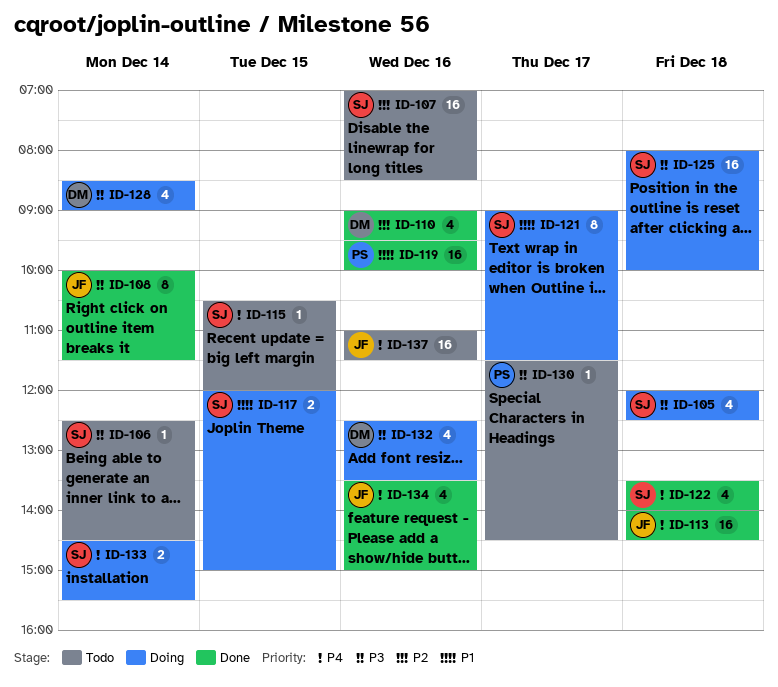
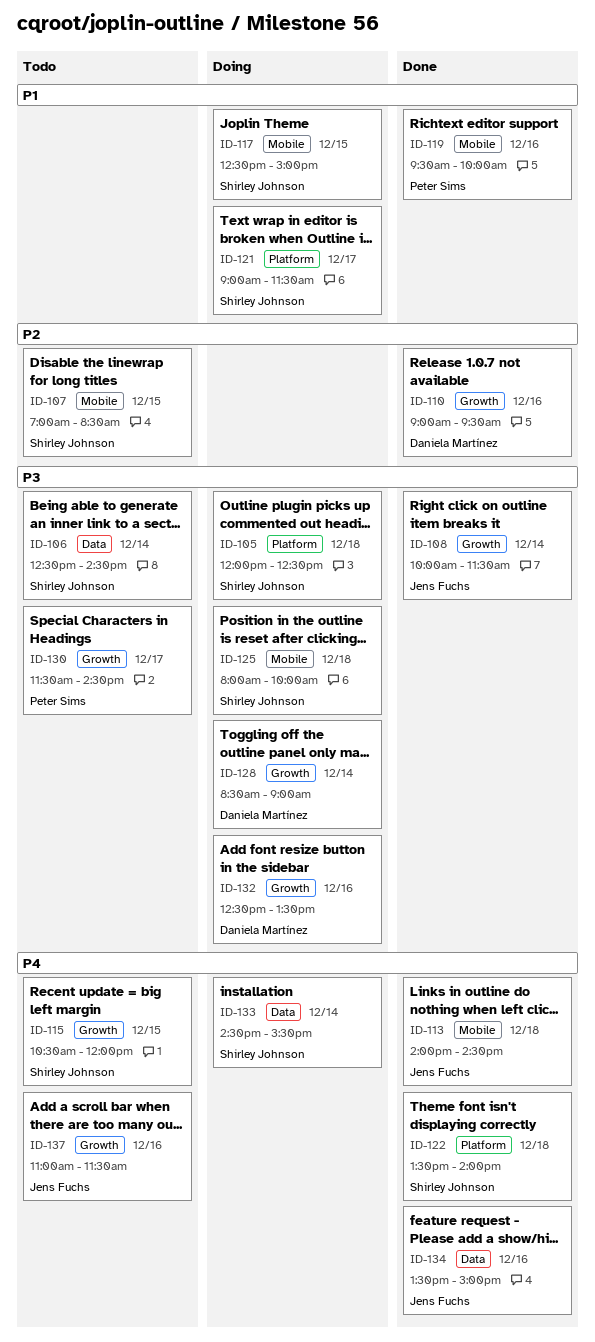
ID-107, day: Dec 16 -> Dec 15
ID-117, begins: 12:00 -> 12:30

